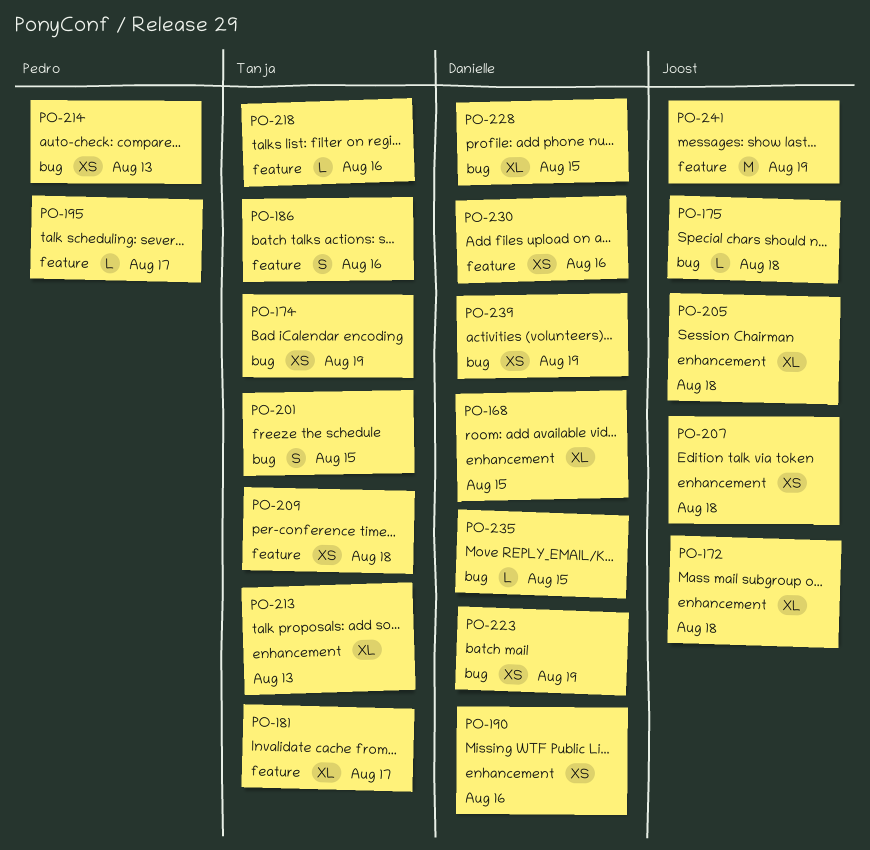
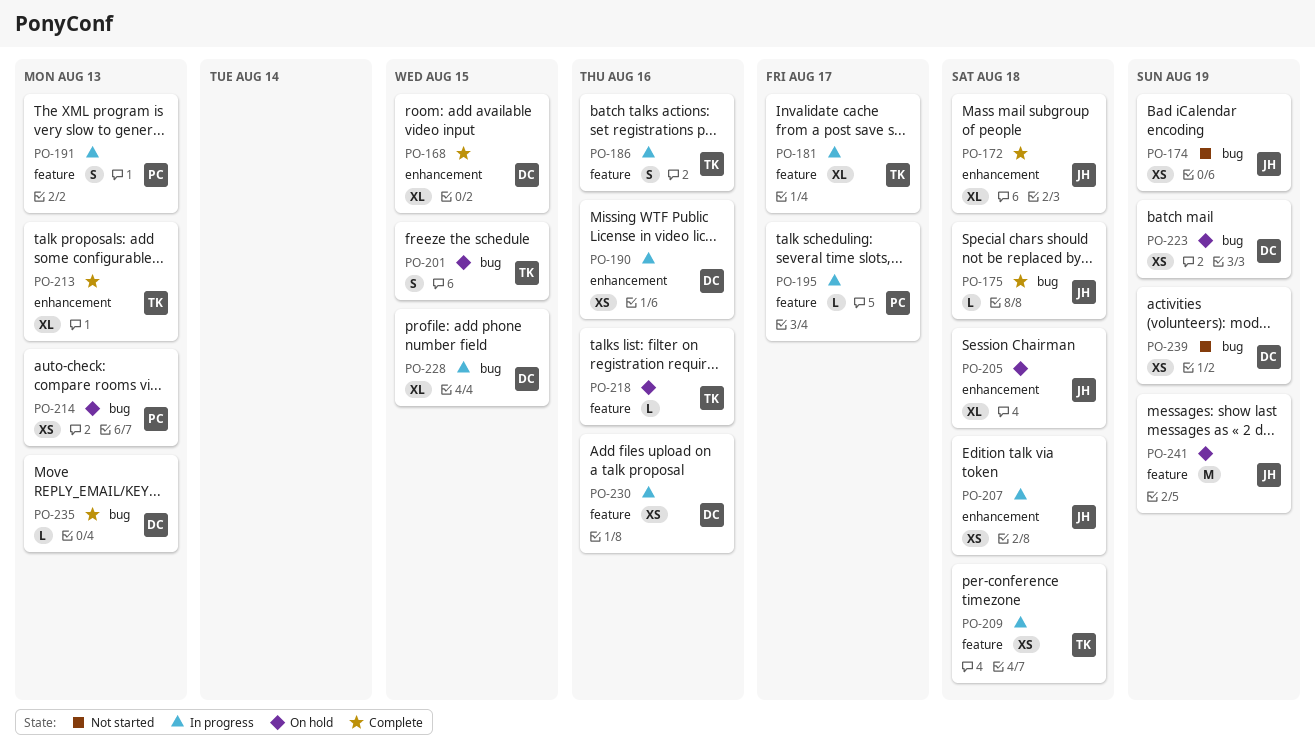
PO-174, owner: Tanja -> Joost
PO-191: none -> present
PO-235, due: Aug 15 -> Aug 13

